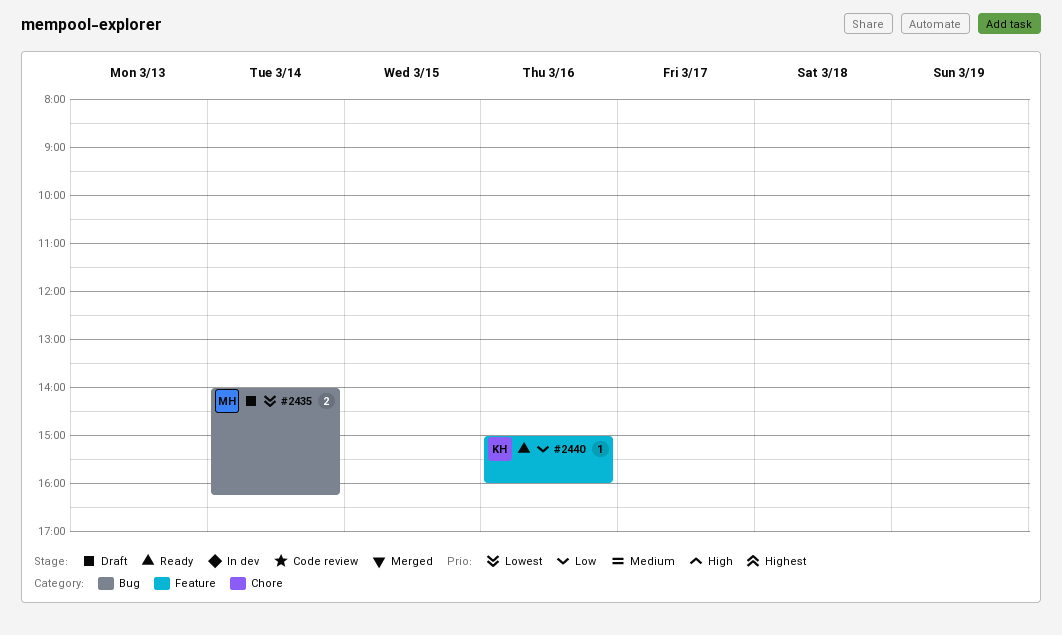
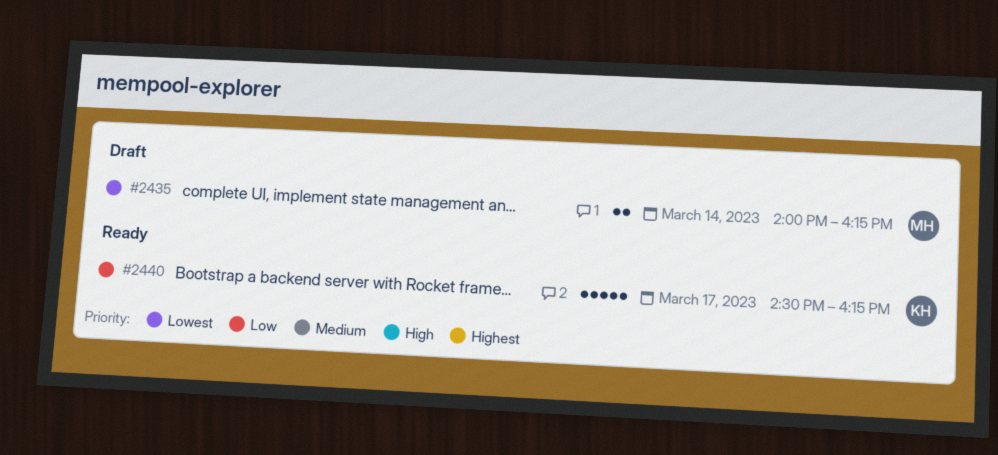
#2440, estimate: 1 -> 5
#2440, day: Mar 16 -> Mar 17
#2440, begins: 15:00 -> 14:30
#2440, ends: 16:00 -> 16:15

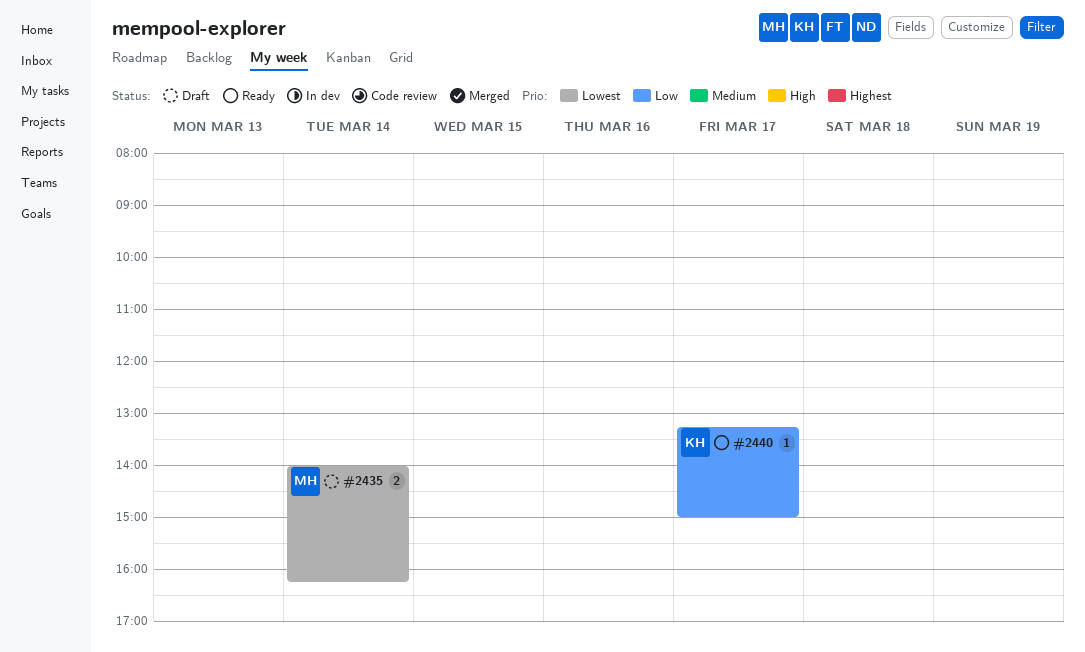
#2440, estimate: 5 -> 1
#2440, begins: 14:30 -> 13:15
#2440, ends: 16:15 -> 15:00

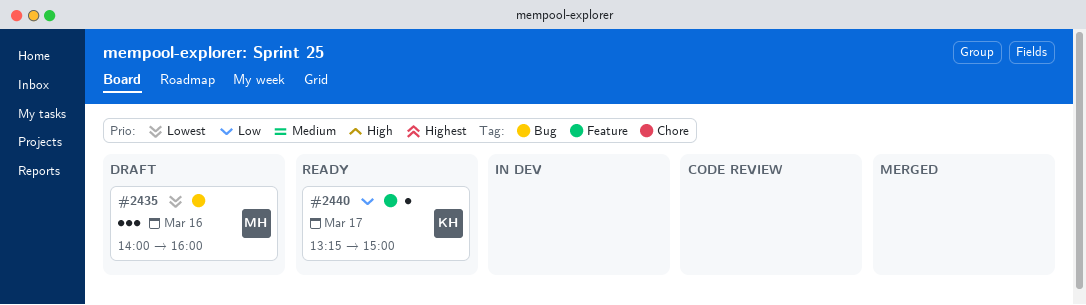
#2435, estimate: 2 -> 3
#2435, day: Mar 14 -> Mar 16
#2435, ends: 16:15 -> 16:00

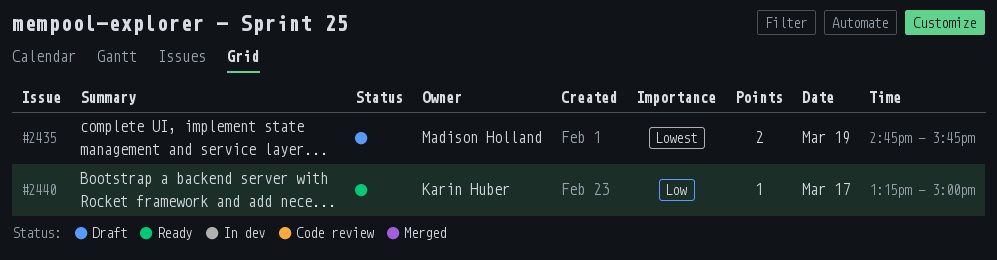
#2435, estimate: 3 -> 2
#2435, day: Mar 16 -> Mar 19
#2435, begins: 14:00 -> 14:45
#2435, ends: 16:00 -> 15:45

